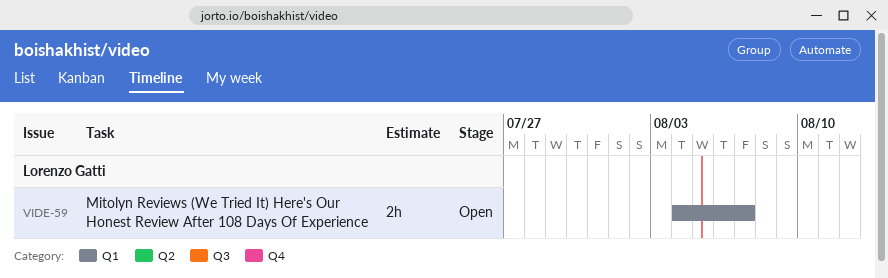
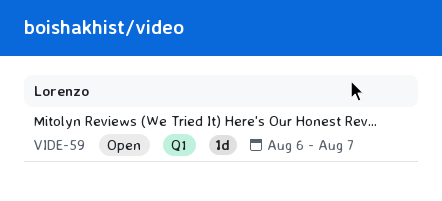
VIDE-59, estimate: 2h -> 1d
VIDE-59, start: Aug 4 -> Aug 6

